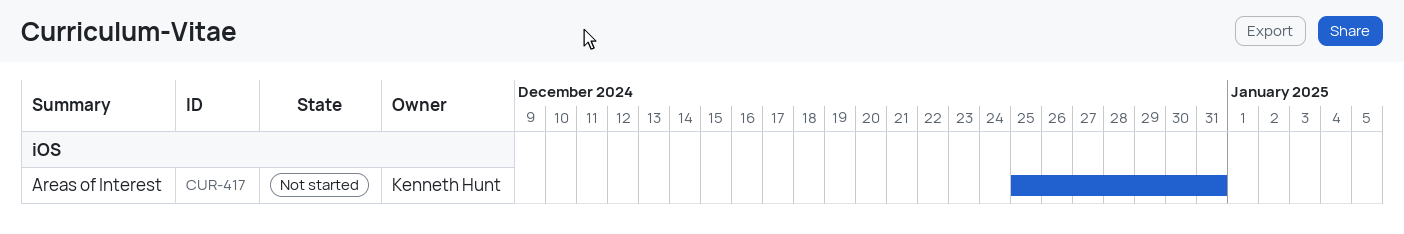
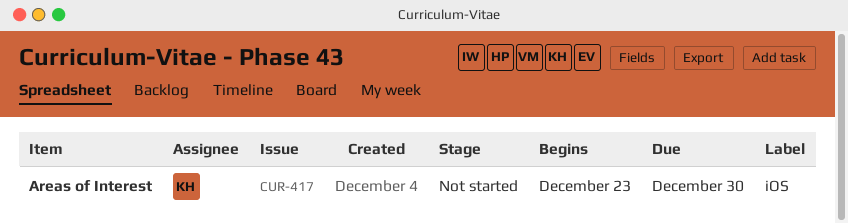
CUR-417, start: Dec 25 -> Dec 23
CUR-417, due: Dec 31 -> Dec 30

